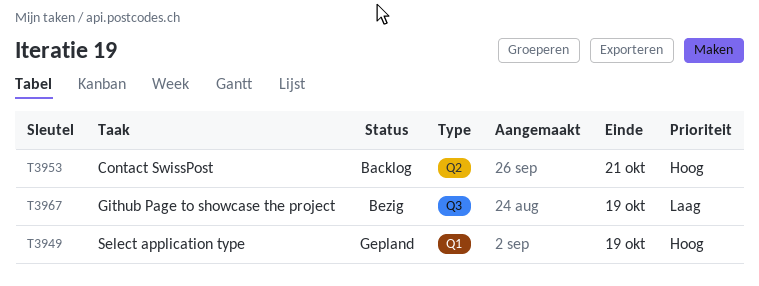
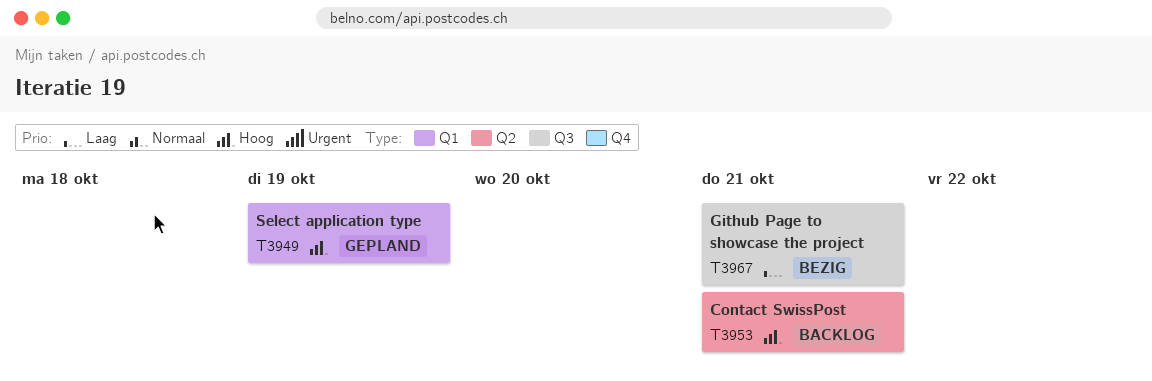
T3967, due: Oct 19 -> Oct 21

